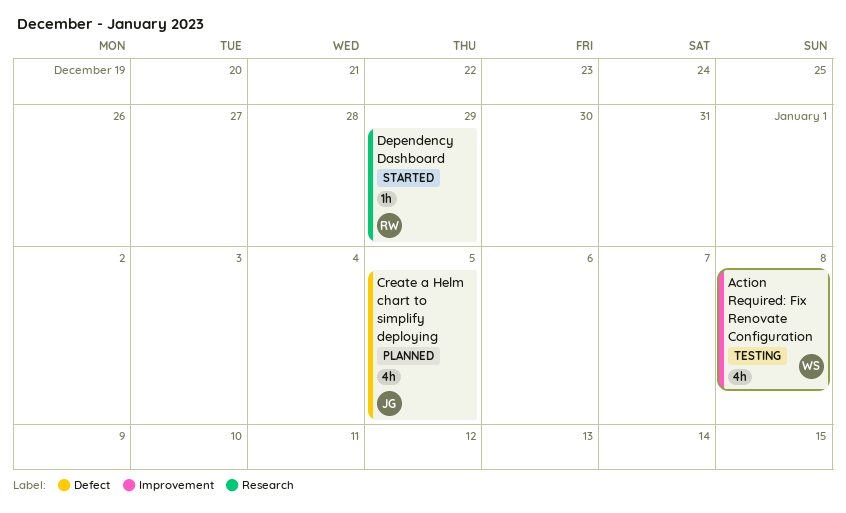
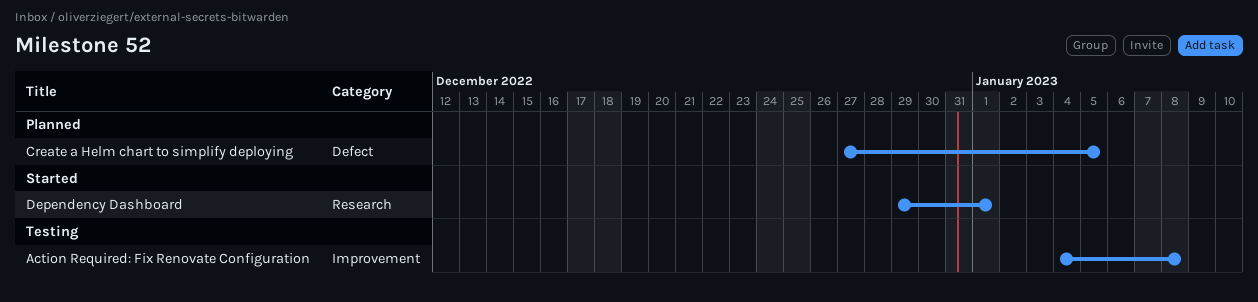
Dependency Dashboard, due: Dec 29 -> Jan 1

